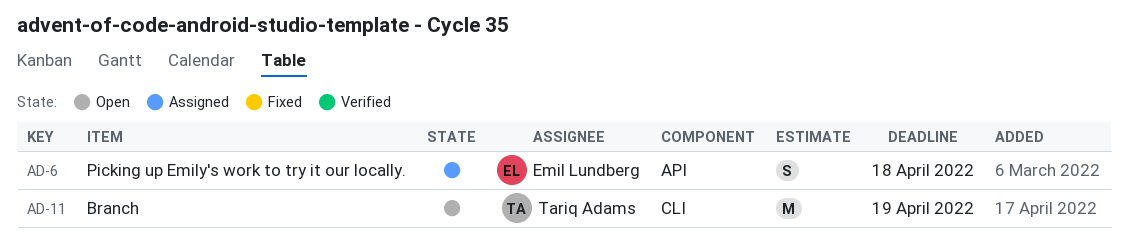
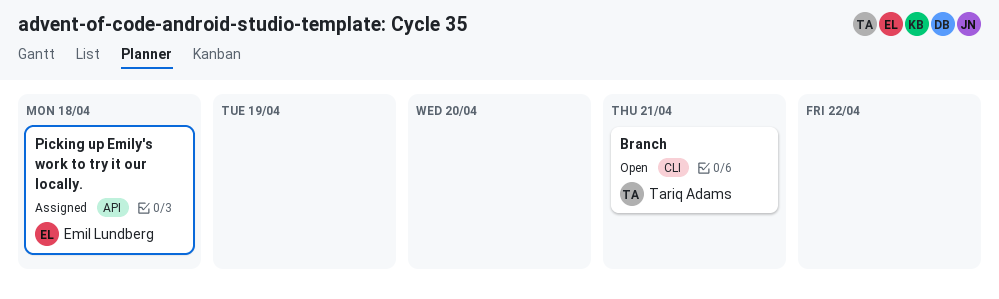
Branch, due: Apr 19 -> Apr 21

